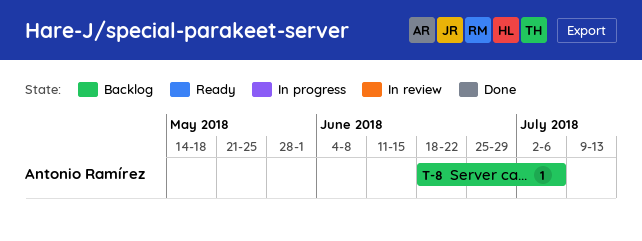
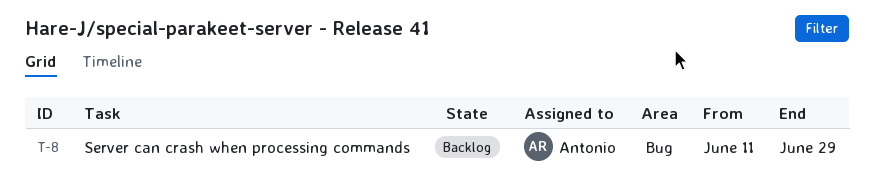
T-8, start: Jun 18 -> Jun 11
T-8, due: Jul 6 -> Jun 29

